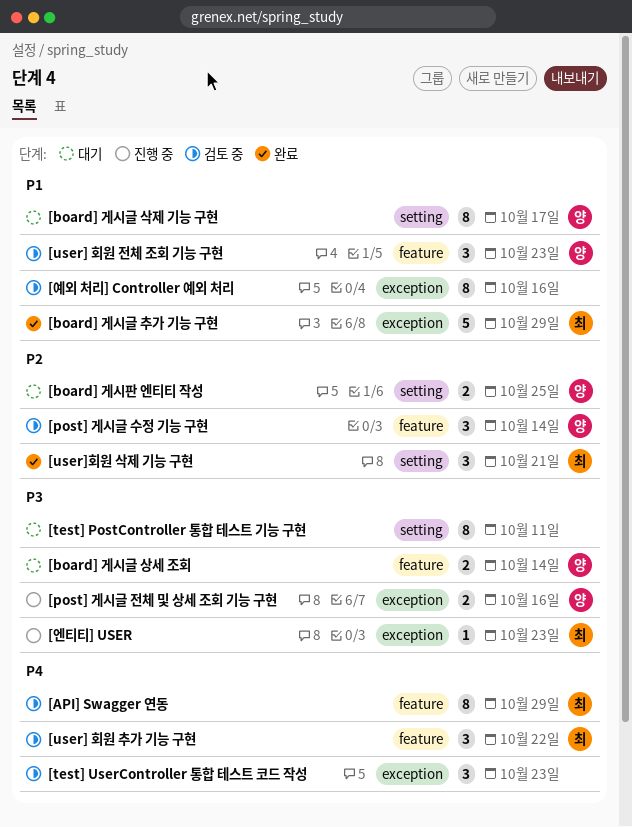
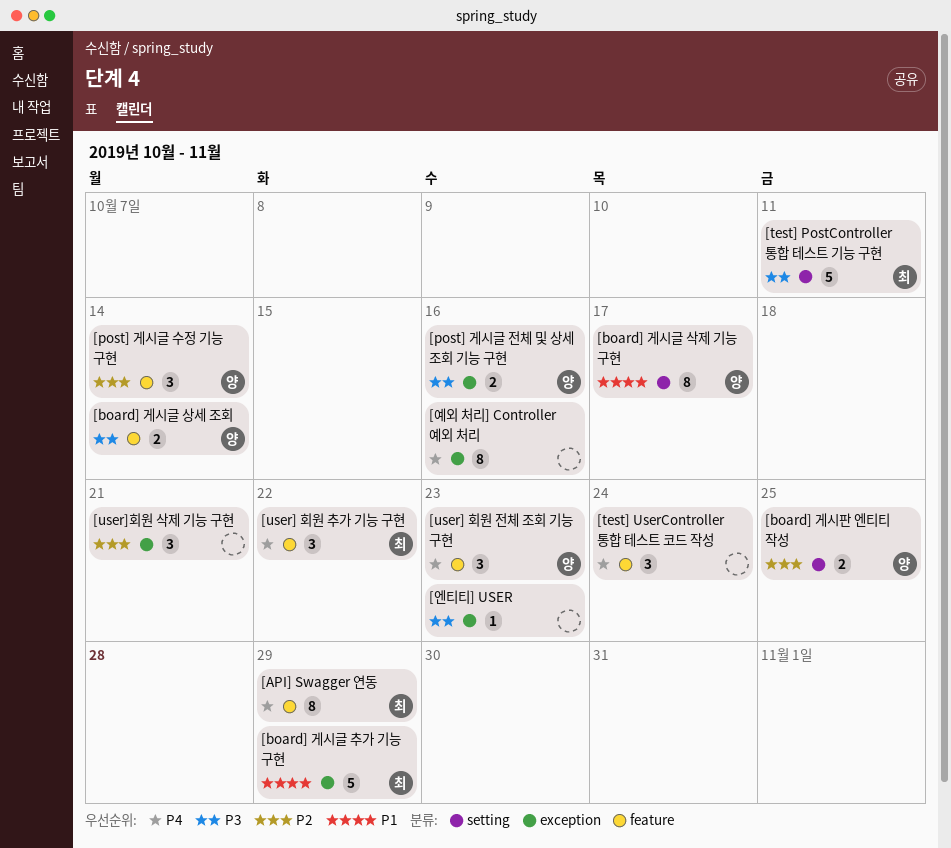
[test] PostController 통합 테스트 기능 구현, owner: none -> 최
[test] PostController 통합 테스트 기능 구현, estimate: 8 -> 5
[test] UserController 통합 테스트 코드 작성, label: exception -> feature
[test] UserController 통합 테스트 코드 작성, due: Oct 23 -> Oct 24
[user] 회원 전체 조회 기능 구현, priority: P1 -> P4
[user]회원 삭제 기능 구현, owner: 최 -> none
[user]회원 삭제 기능 구현, label: setting -> exception
[엔티티] USER, owner: 최 -> none
[예외 처리] Controller 예외 처리, priority: P1 -> P4

